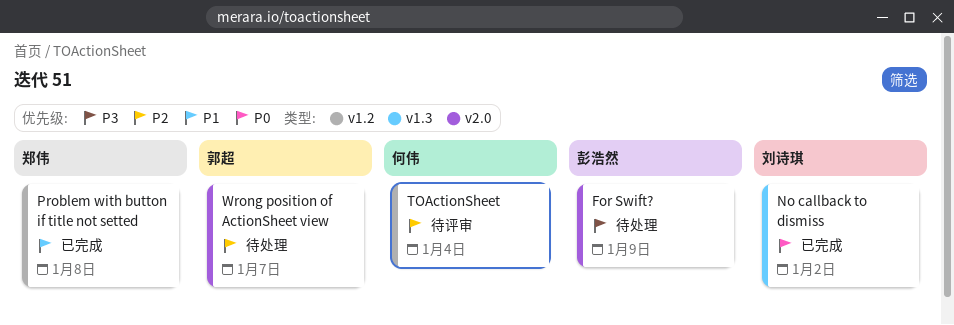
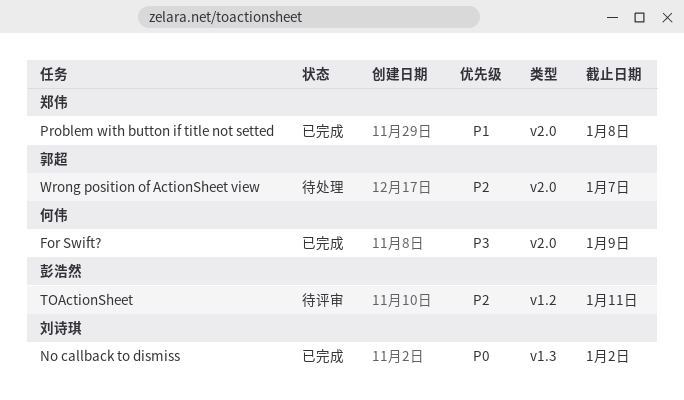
For Swift?, status: 待处理 -> 已完成
For Swift?, owner: 彭浩然 -> 何伟
Problem with button if title not setted, label: v1.2 -> v2.0
TOActionSheet, owner: 何伟 -> 彭浩然
TOActionSheet, due: Jan 4 -> Jan 11

